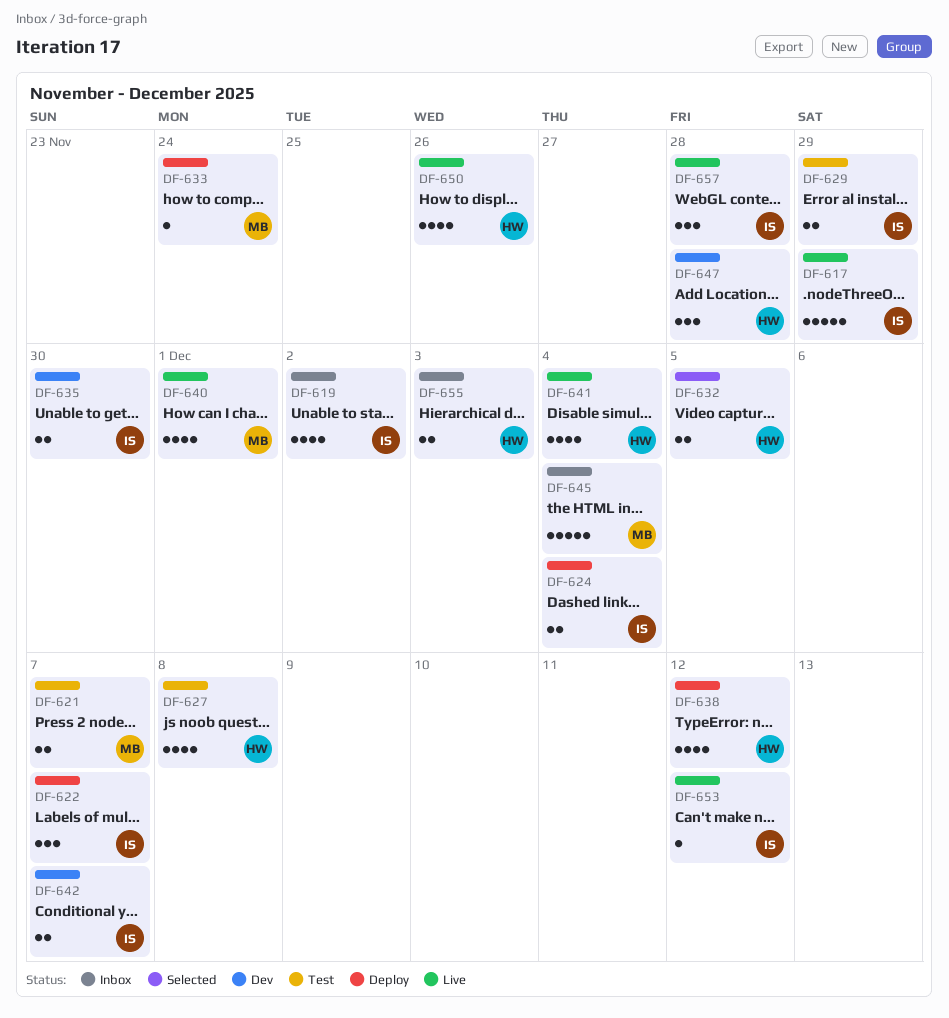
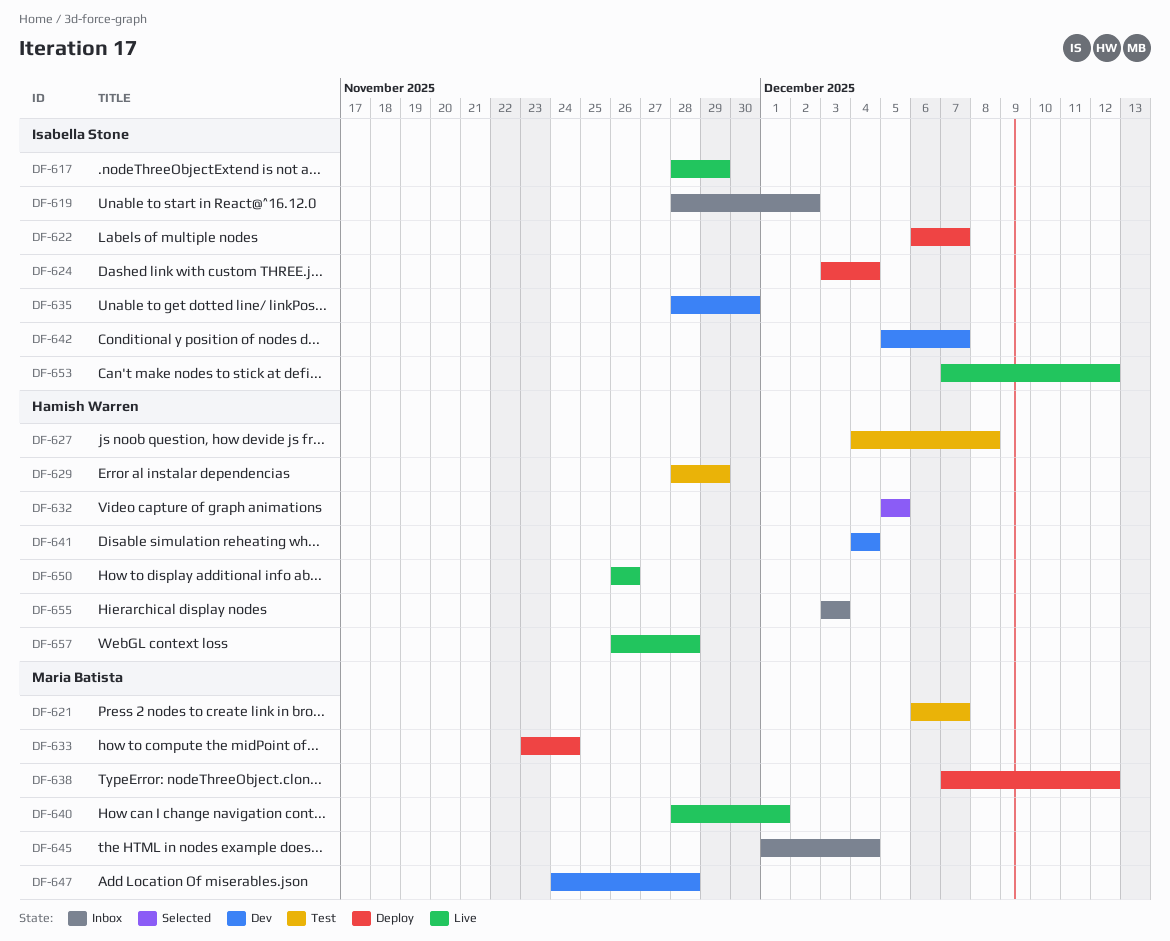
DF-629, owner: Isabella Stone -> Hamish Warren
DF-638, owner: Hamish Warren -> Maria Batista
DF-641, status: Live -> Dev
DF-647, owner: Hamish Warren -> Maria Batista
DF-657, owner: Isabella Stone -> Hamish Warren

